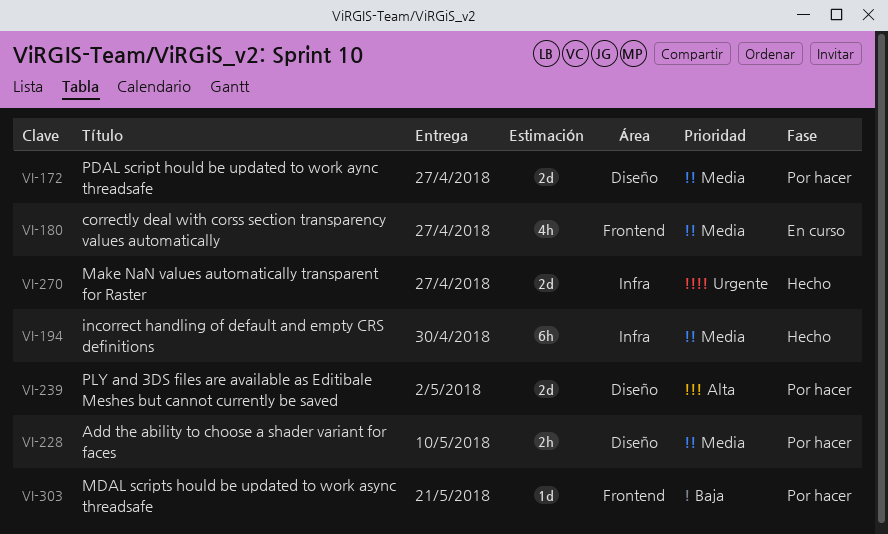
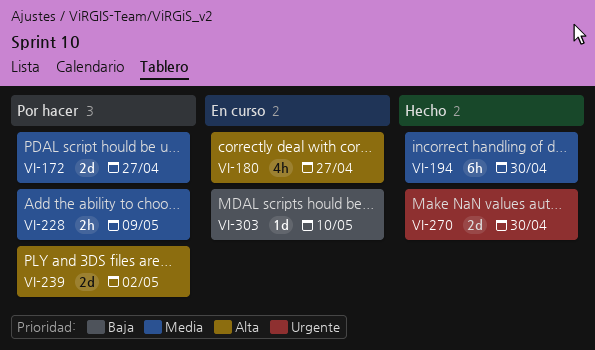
VI-180, priority: Media -> Alta
VI-228, due: May 10 -> May 9
VI-270, due: Apr 27 -> Apr 30
VI-303, status: Por hacer -> En curso
VI-303, due: May 21 -> May 10

